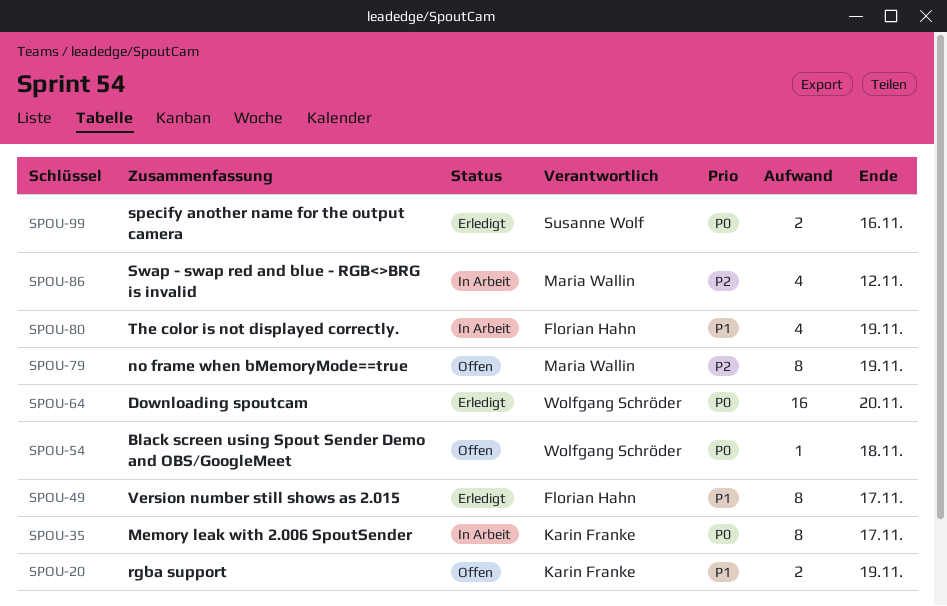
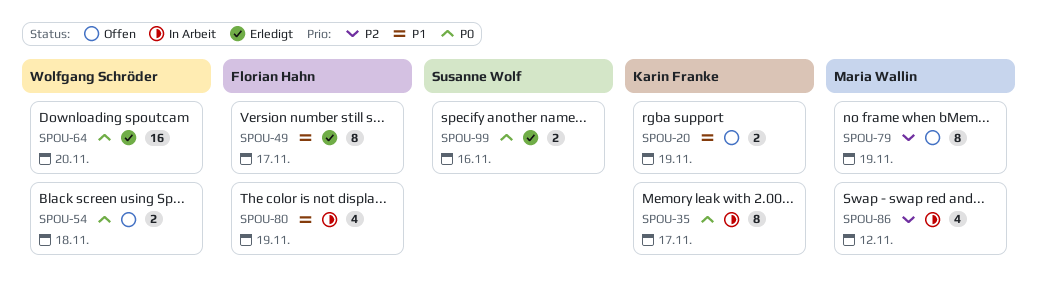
SPOU-54, estimate: 1 -> 2

